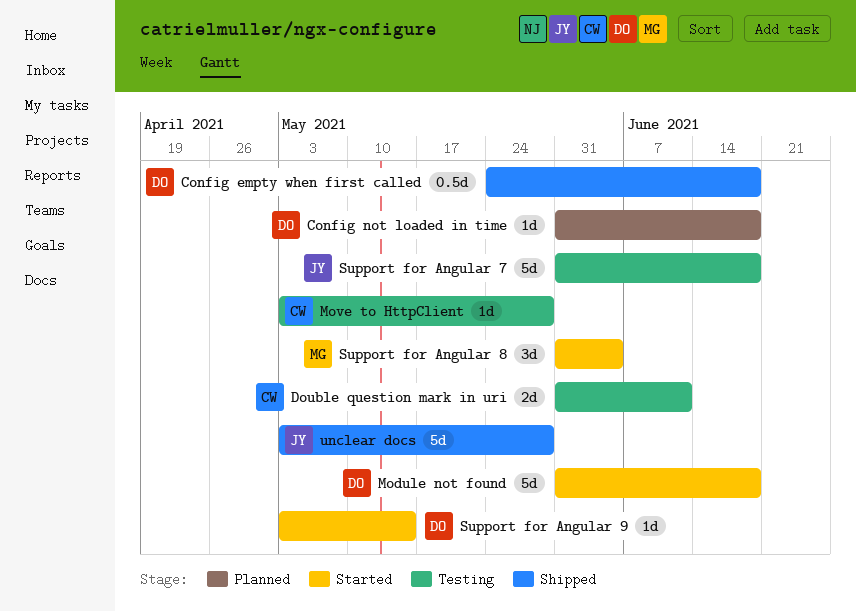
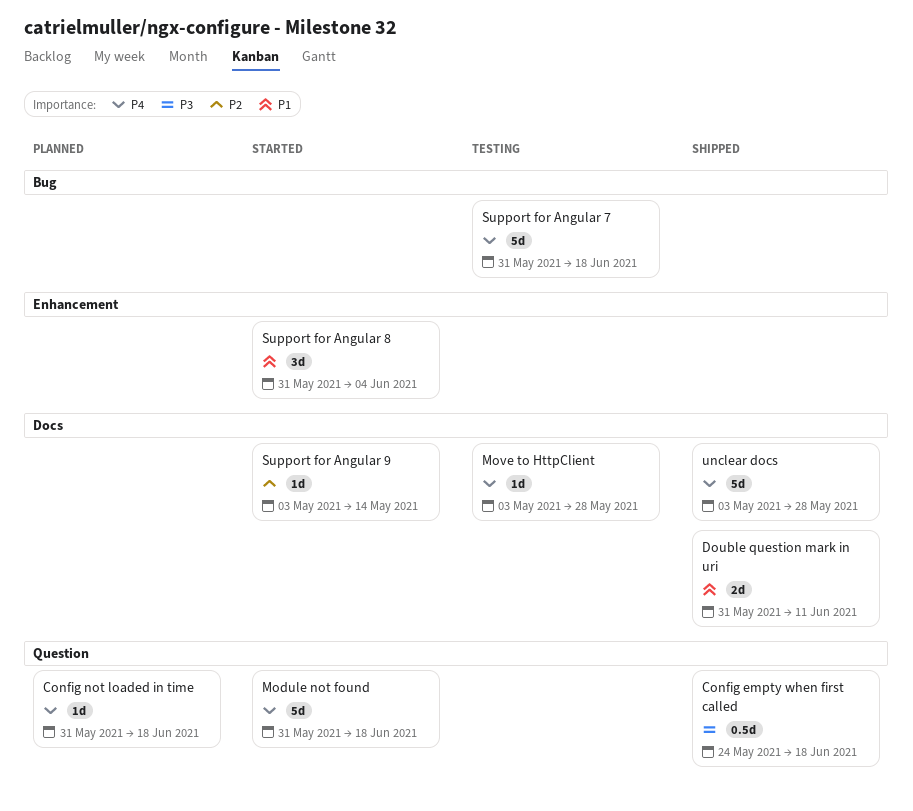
Double question mark in uri, status: Testing -> Shipped

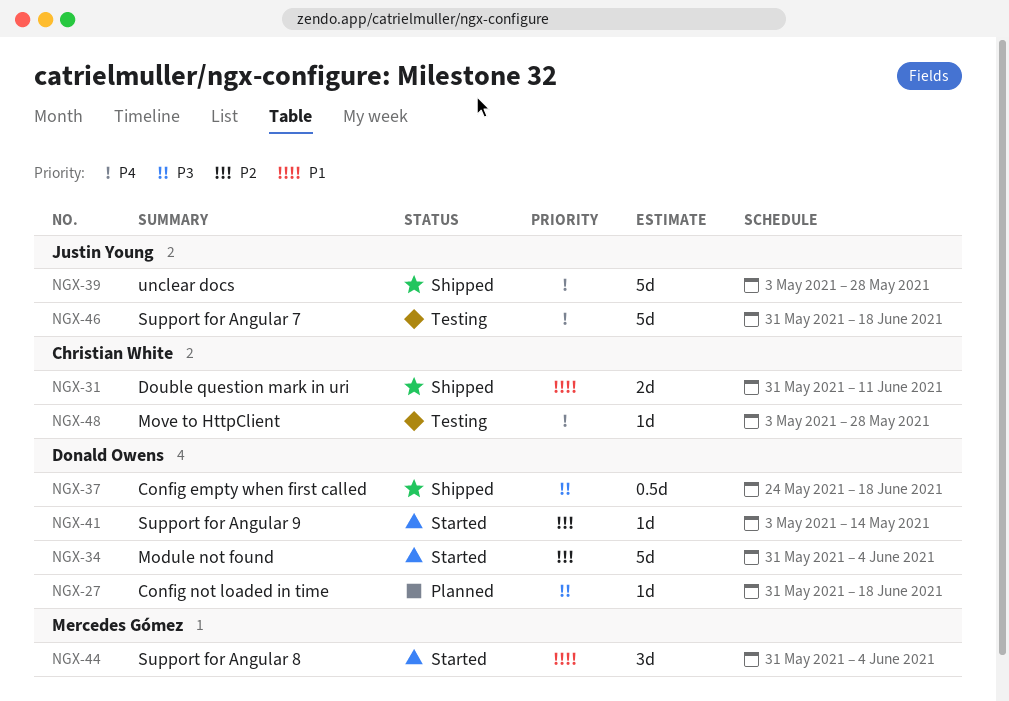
Config not loaded in time, priority: P4 -> P3
Module not found, priority: P4 -> P2
Module not found, due: Jun 18 -> Jun 4

